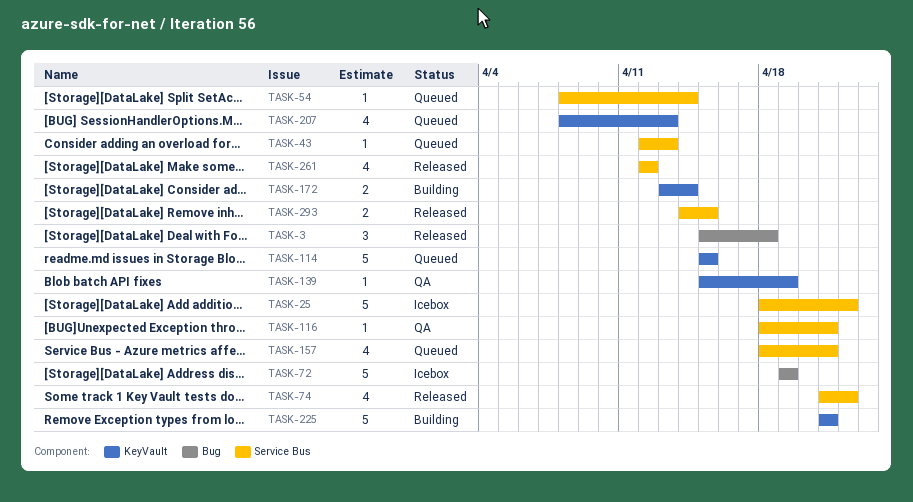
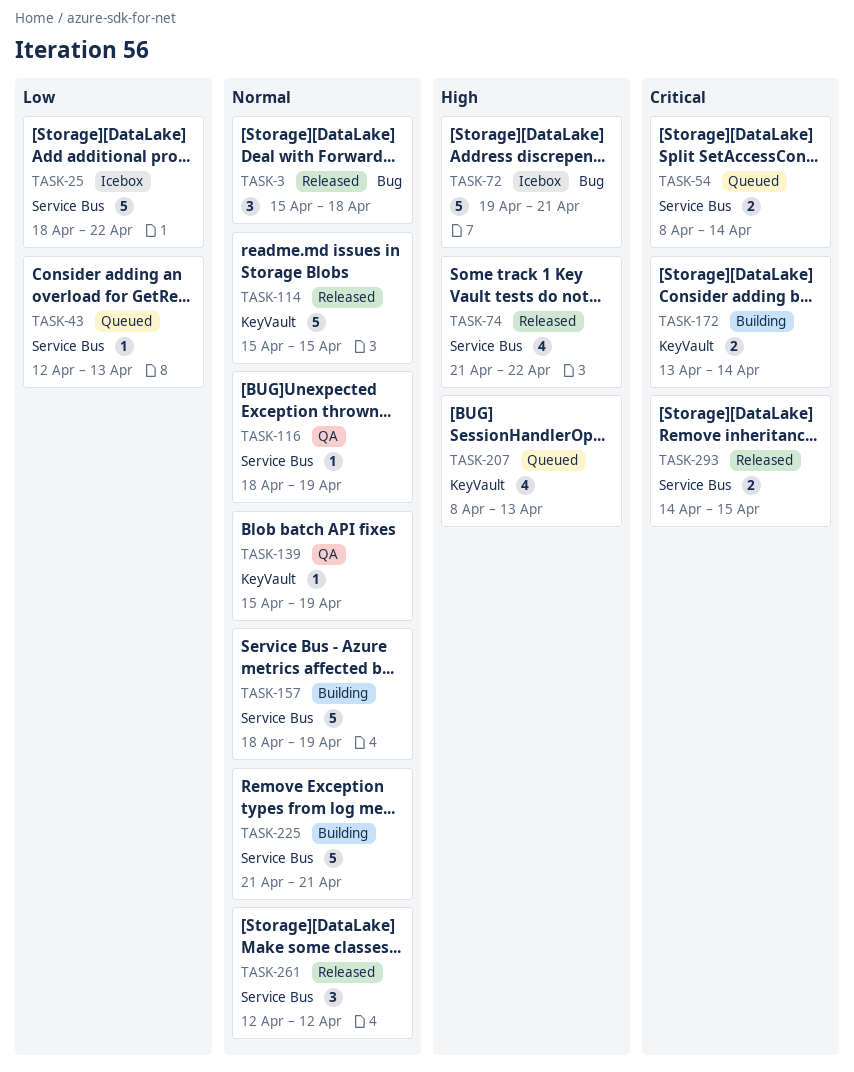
TASK-54, estimate: 1 -> 2
TASK-72, due: Apr 19 -> Apr 21
TASK-114, status: Queued -> Released
TASK-116, due: Apr 21 -> Apr 19
TASK-157, status: Queued -> Building
TASK-157, estimate: 4 -> 5
TASK-157, due: Apr 21 -> Apr 19
TASK-225, label: KeyVault -> Service Bus
TASK-261, estimate: 4 -> 3

